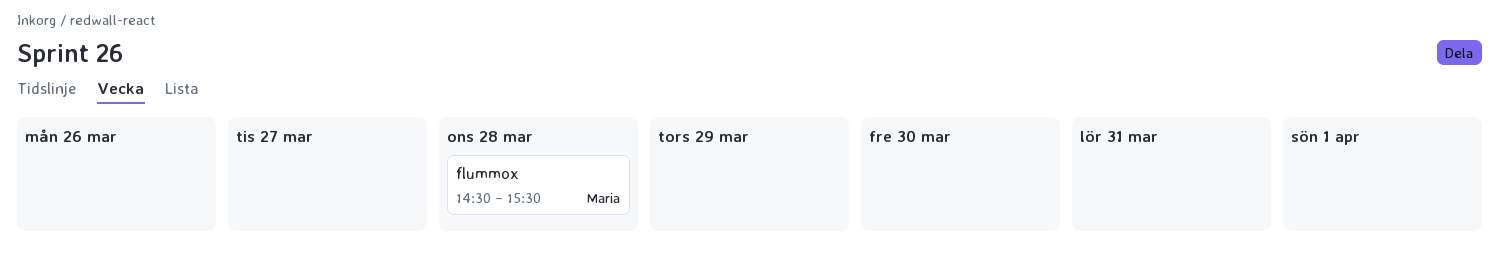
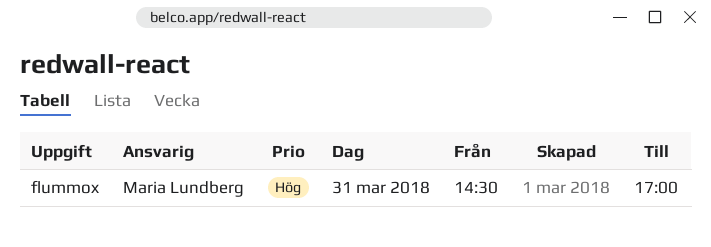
flummox, day: Mar 28 -> Mar 31
flummox, ends: 15:30 -> 17:00

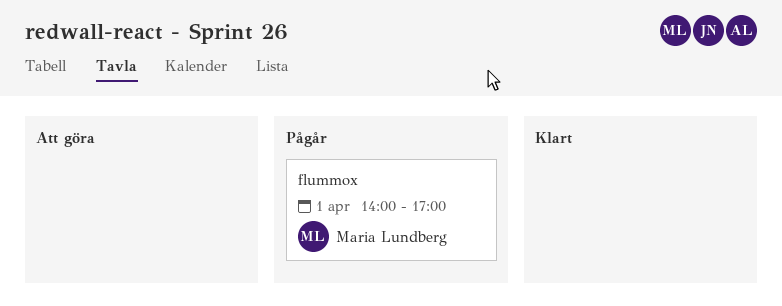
flummox, day: Mar 31 -> Apr 1
flummox, begins: 14:30 -> 14:00

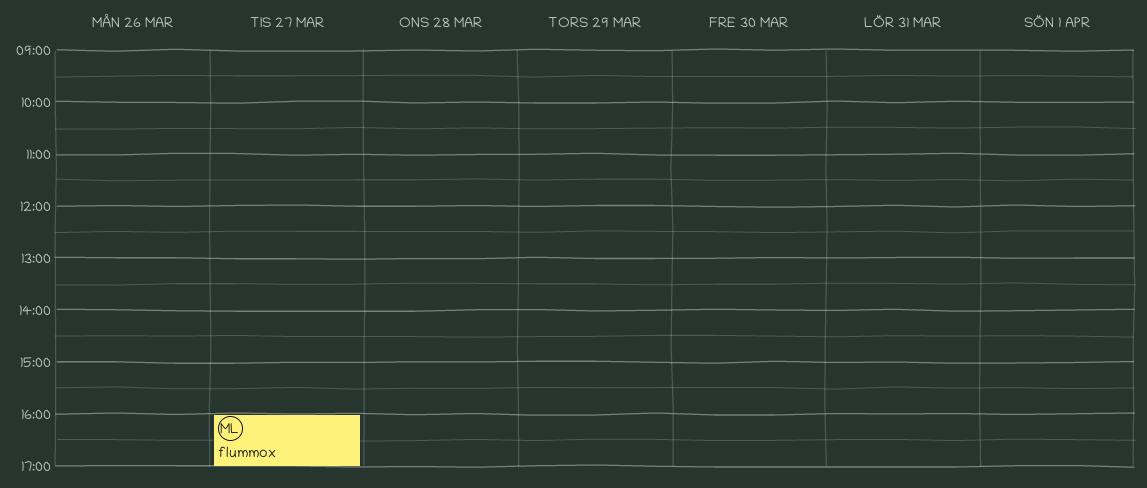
flummox, day: Apr 1 -> Mar 27
flummox, begins: 14:00 -> 16:00

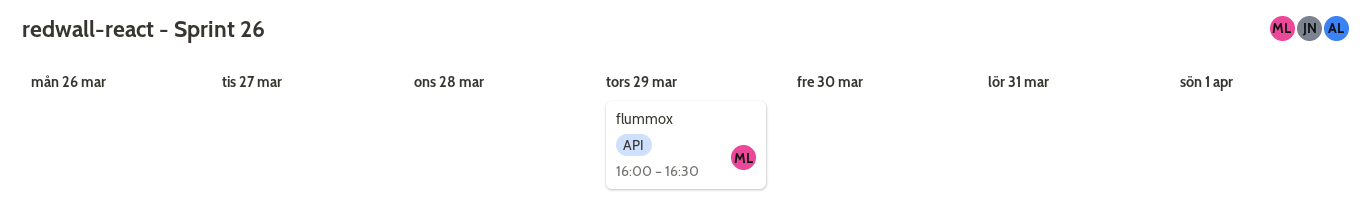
flummox, day: Mar 27 -> Mar 29
flummox, ends: 17:00 -> 16:30

